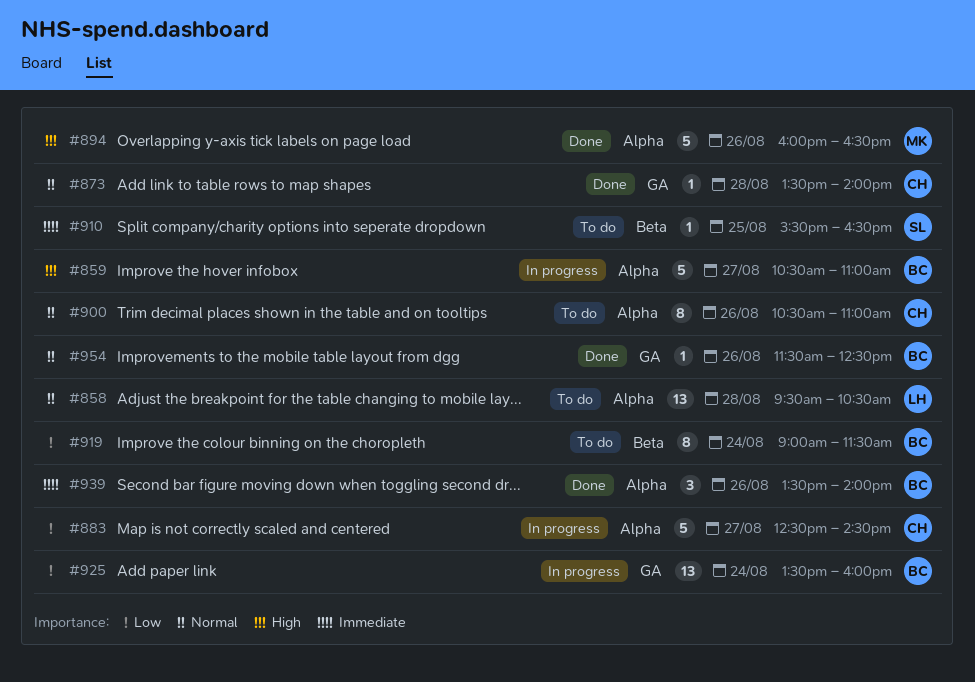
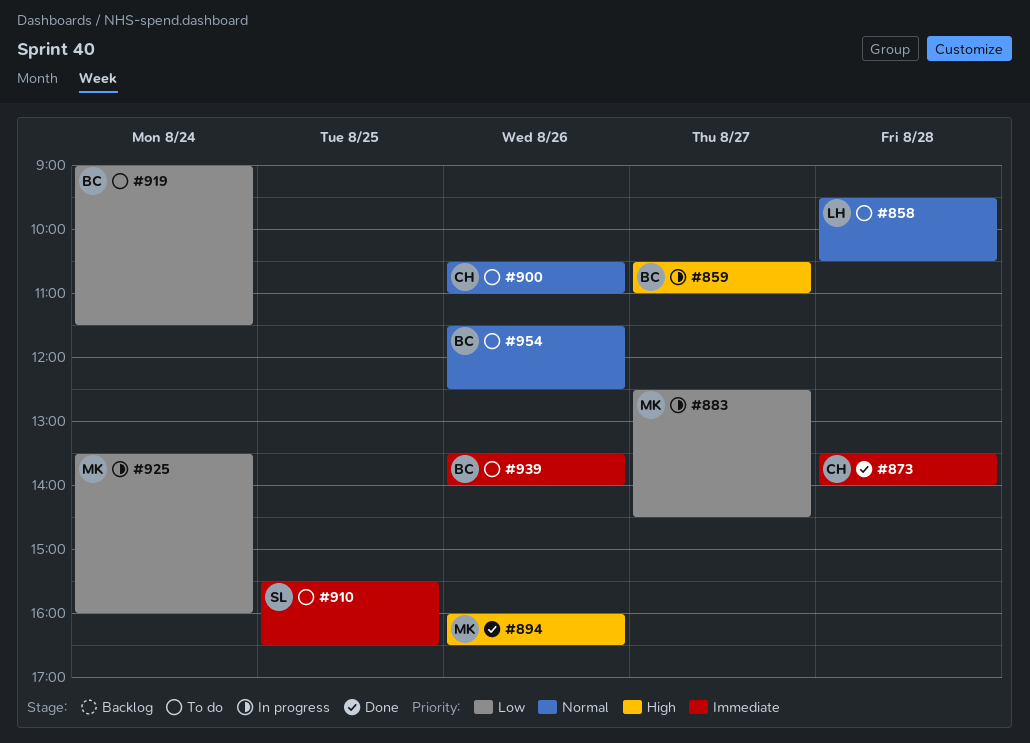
#873, priority: Normal -> Immediate
#883, owner: CH -> MK
#925, owner: BC -> MK
#939, status: Done -> To do
#954, status: Done -> To do

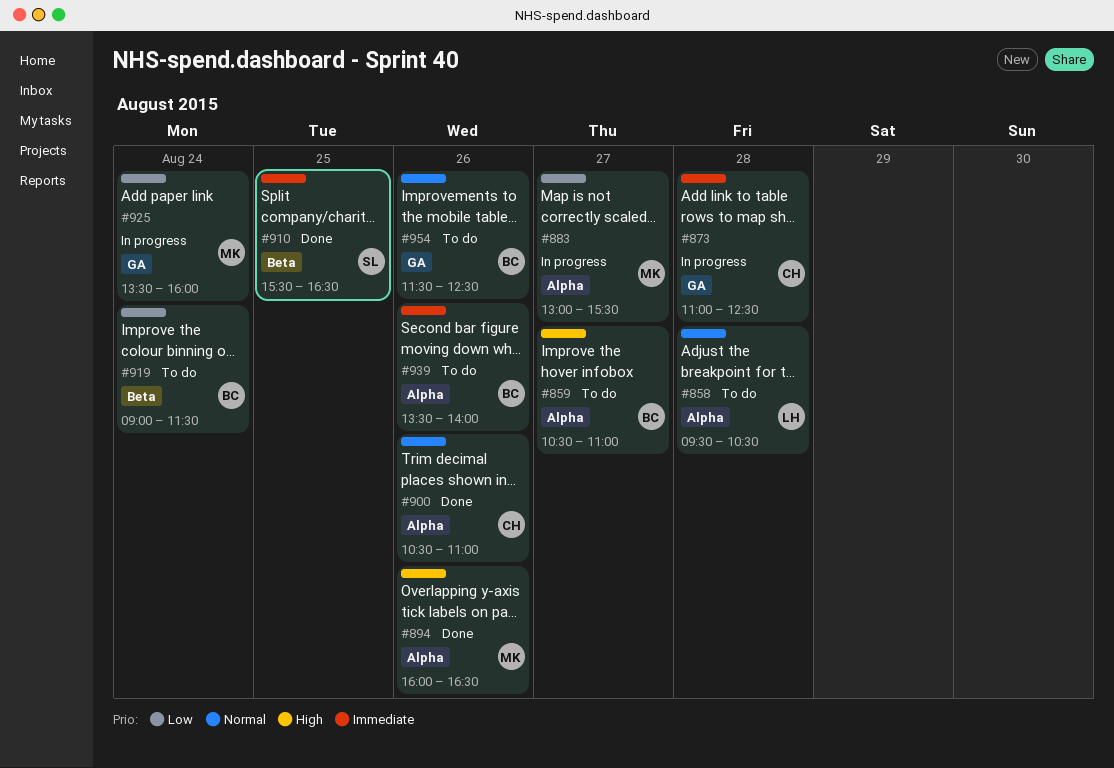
#859, status: In progress -> To do
#873, status: Done -> In progress
#873, begins: 13:30 -> 11:00
#873, ends: 14:00 -> 12:30
#883, begins: 12:30 -> 13:00
#883, ends: 14:30 -> 15:30
#900, status: To do -> Done
#910, status: To do -> Done

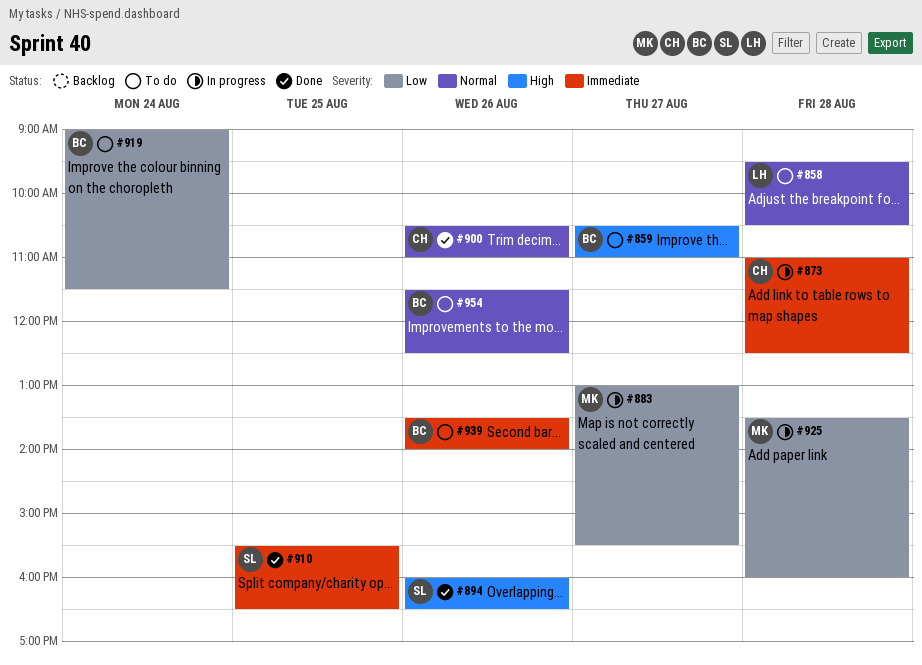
#894, owner: MK -> SL
#925, day: Aug 24 -> Aug 28

